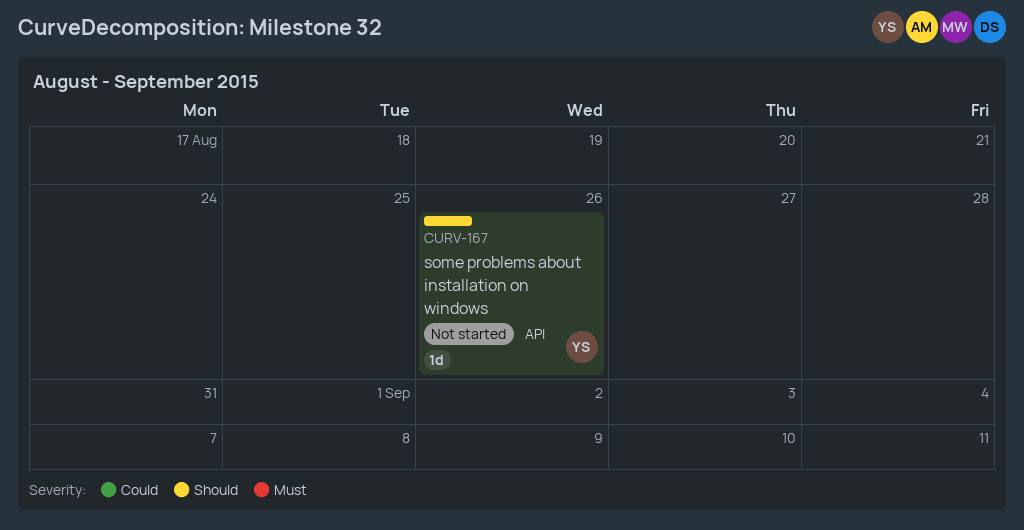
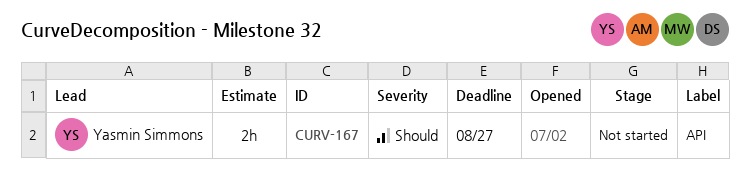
CURV-167, estimate: 1d -> 2h
CURV-167, due: Aug 26 -> Aug 27

